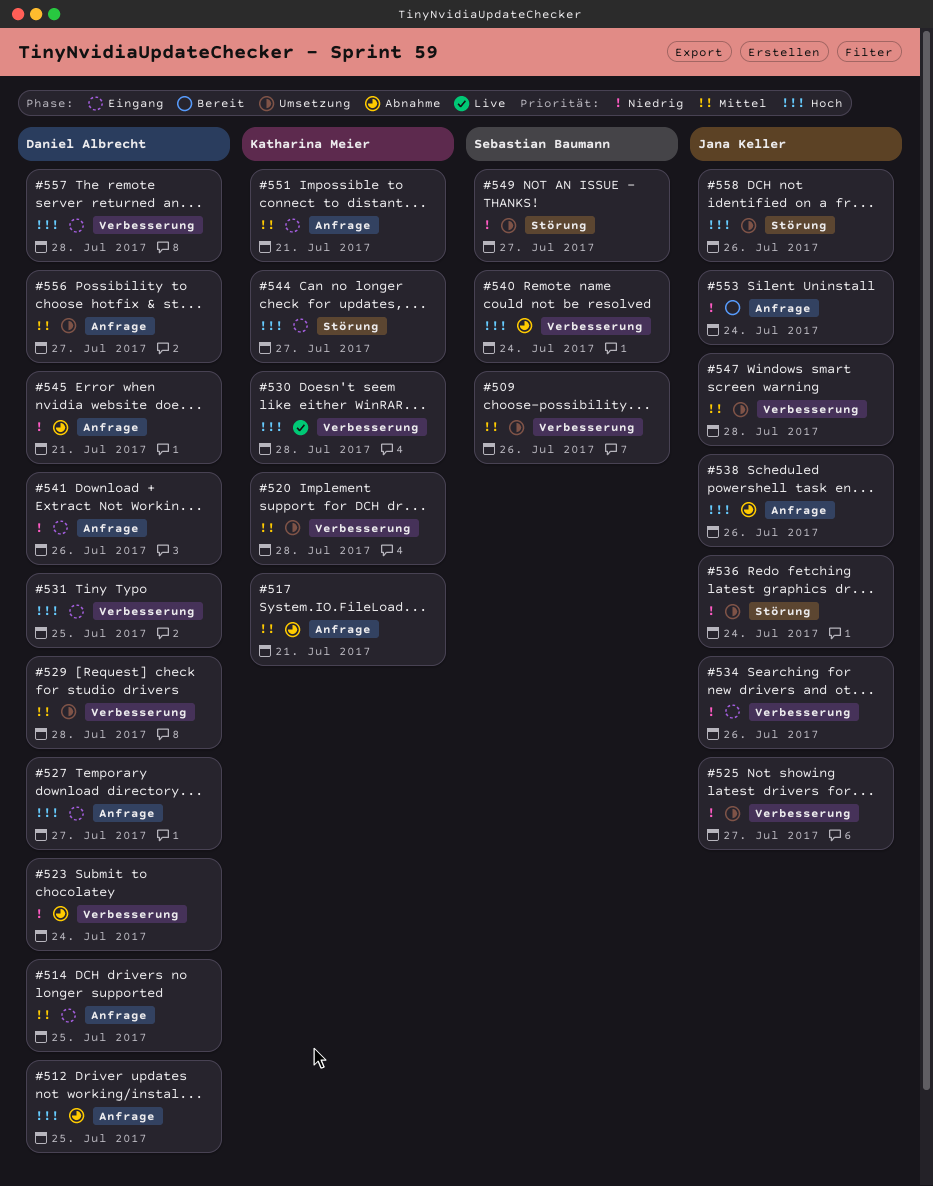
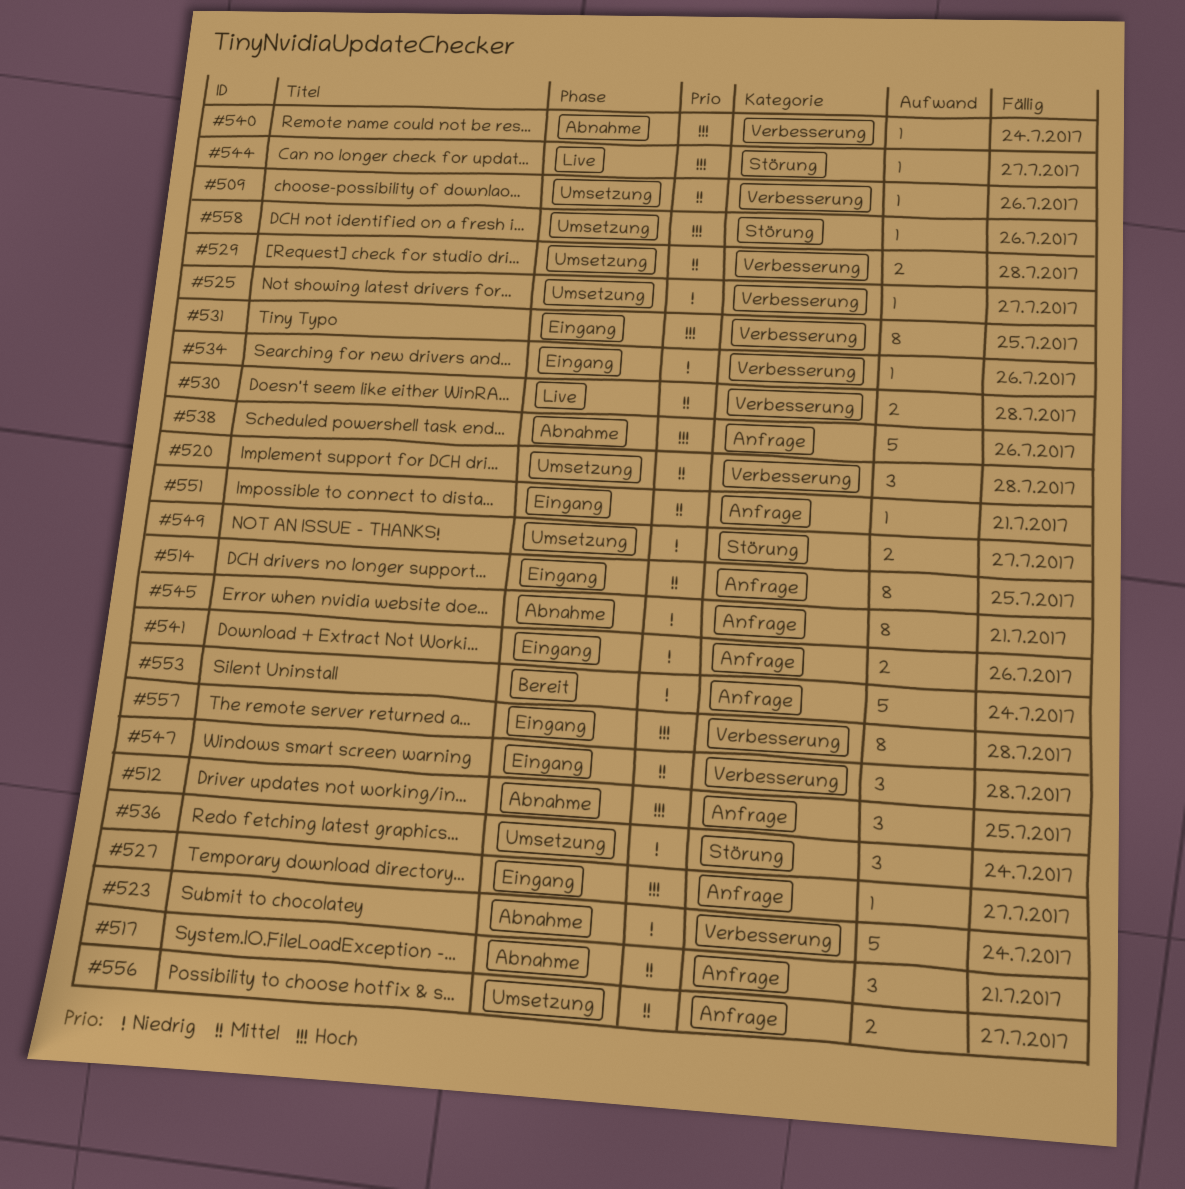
#530, priority: Hoch -> Mittel
#544, status: Eingang -> Live
#547, status: Umsetzung -> Eingang

